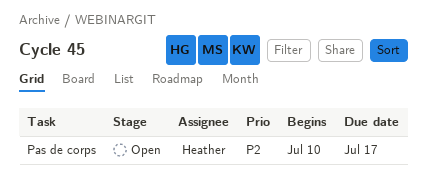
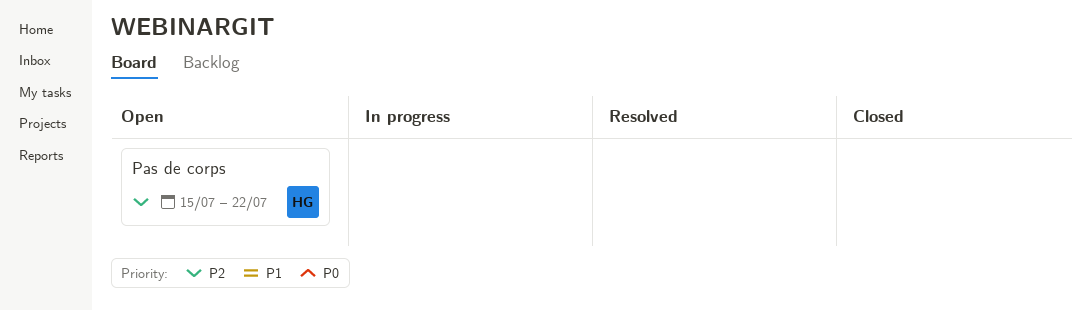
Pas de corps, start: Jul 10 -> Jul 15
Pas de corps, due: Jul 17 -> Jul 22

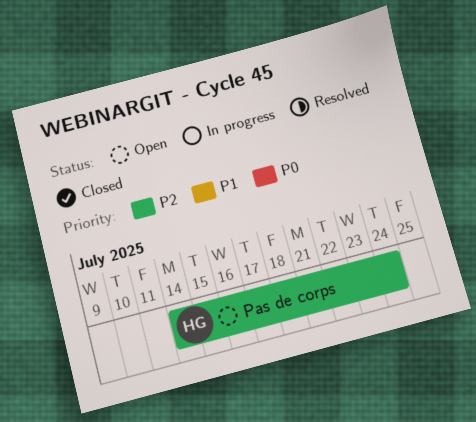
Pas de corps, start: Jul 15 -> Jul 14
Pas de corps, due: Jul 22 -> Jul 24

